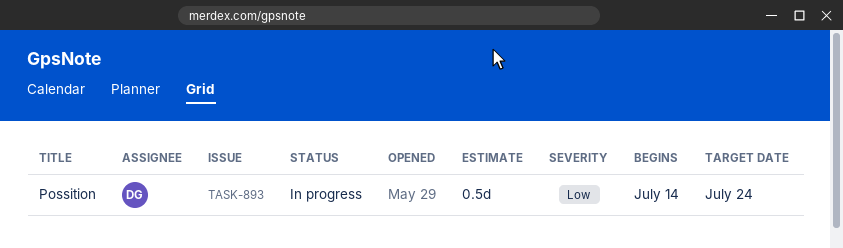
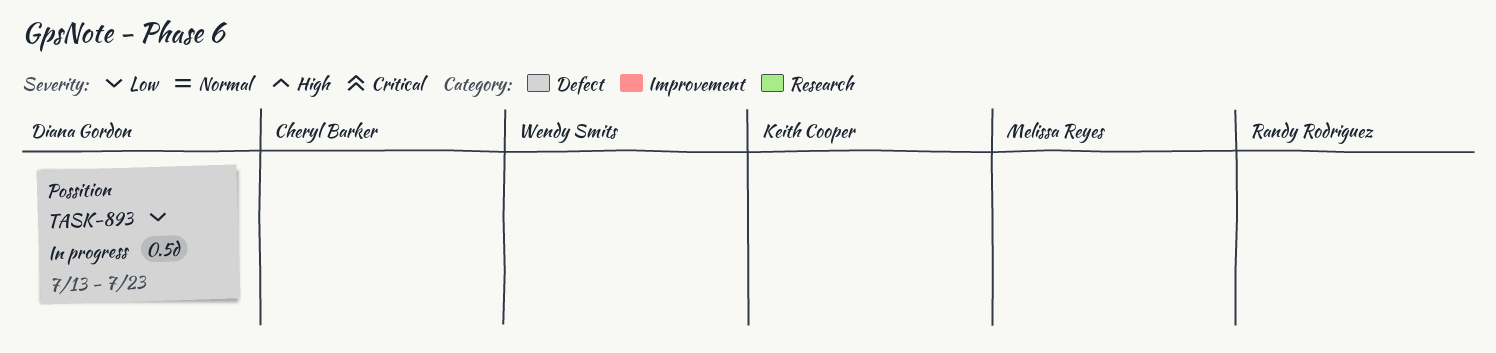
TASK-893, start: Jul 14 -> Jul 13
TASK-893, due: Jul 24 -> Jul 23

